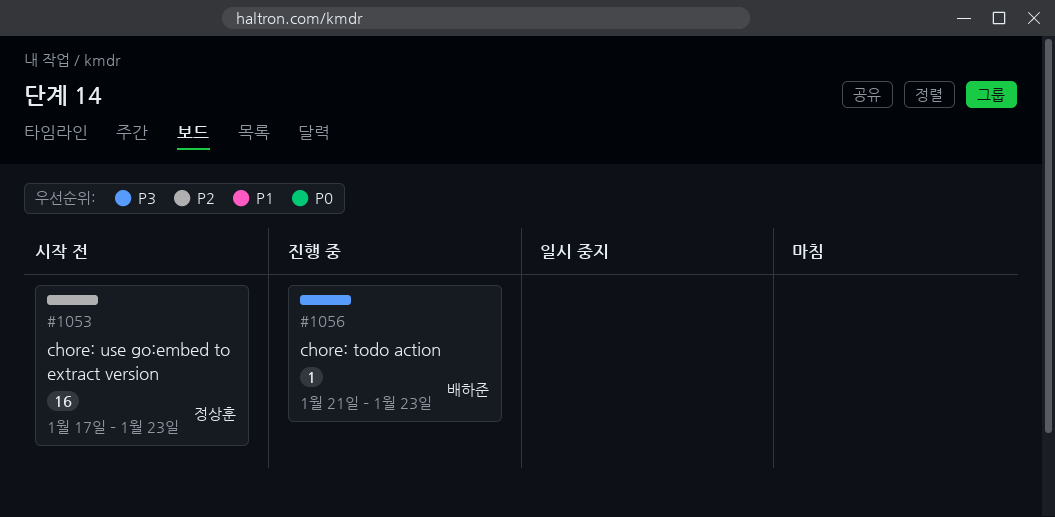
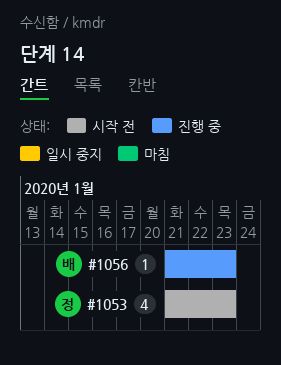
#1053, estimate: 16 -> 4
#1053, start: Jan 17 -> Jan 21

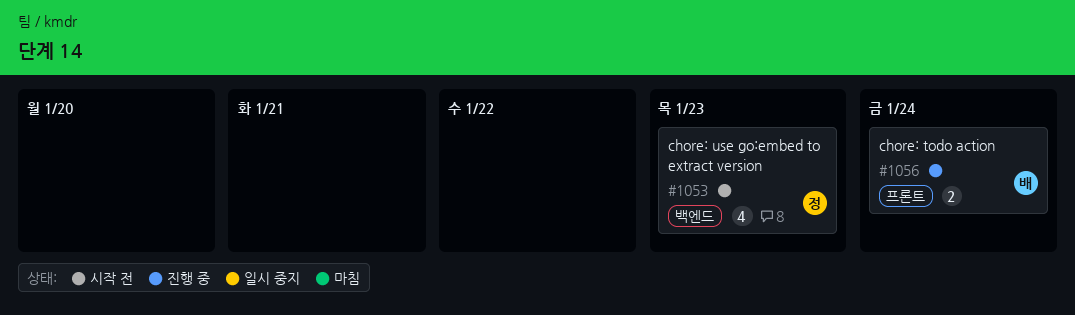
#1056, estimate: 1 -> 2
#1056, due: Jan 23 -> Jan 24

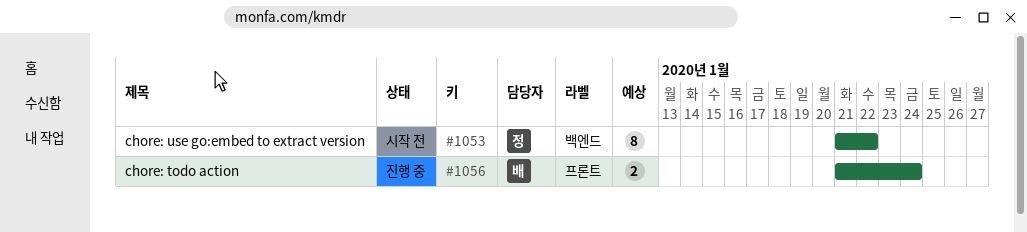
#1053, estimate: 4 -> 8
#1053, due: Jan 23 -> Jan 22

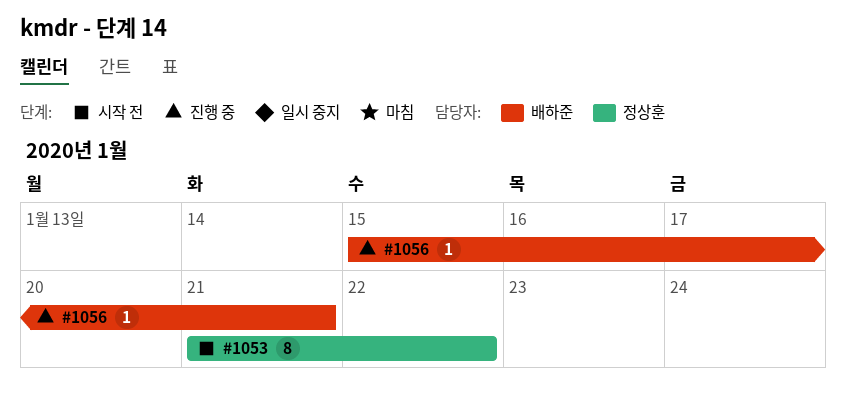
#1056, estimate: 2 -> 1
#1056, start: Jan 21 -> Jan 15
#1056, due: Jan 24 -> Jan 21

